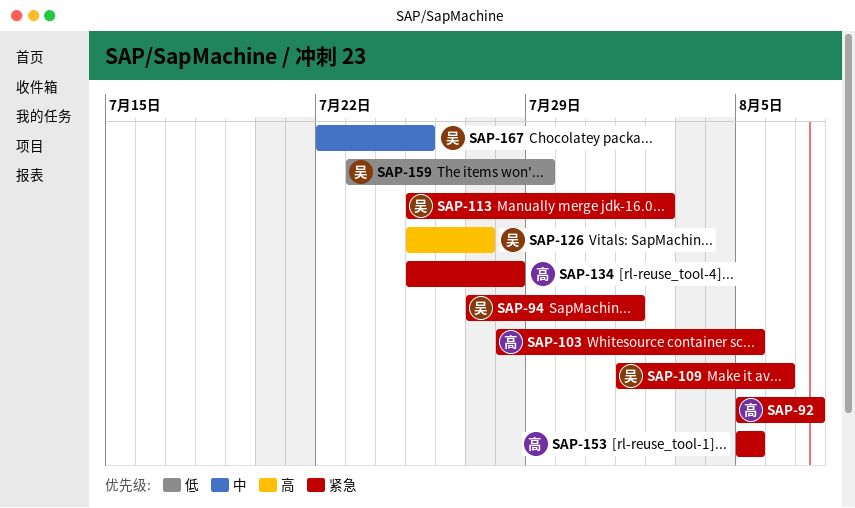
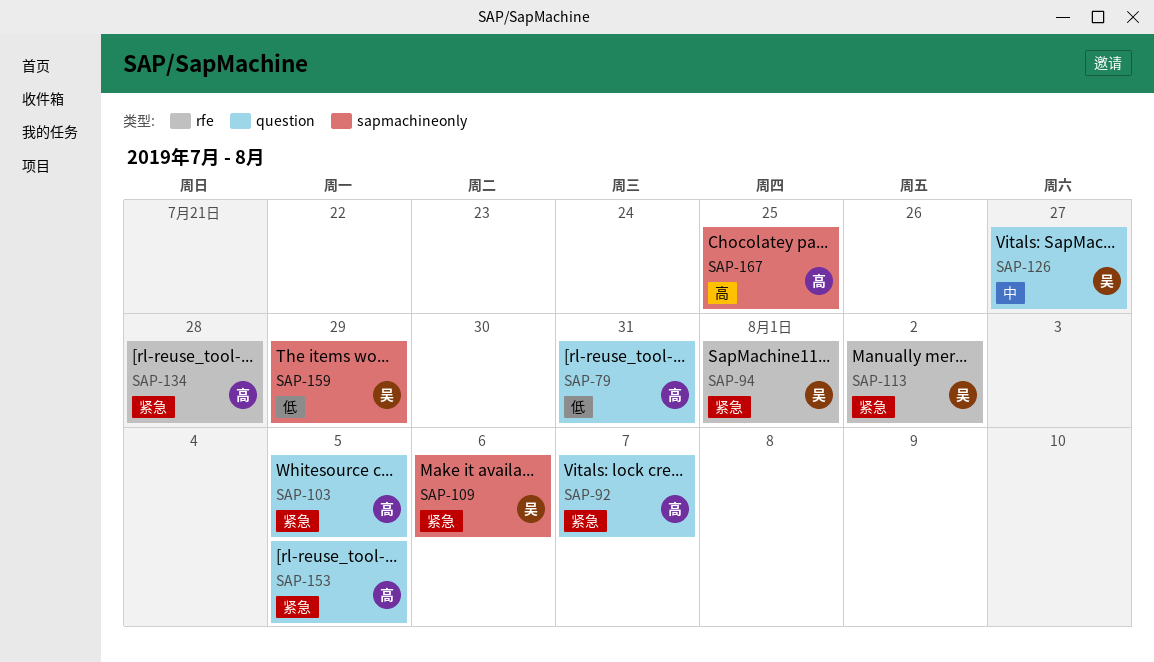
SAP-79: none -> present
SAP-126, priority: 高 -> 中
SAP-167, owner: 吴 -> 高
SAP-167, priority: 中 -> 高

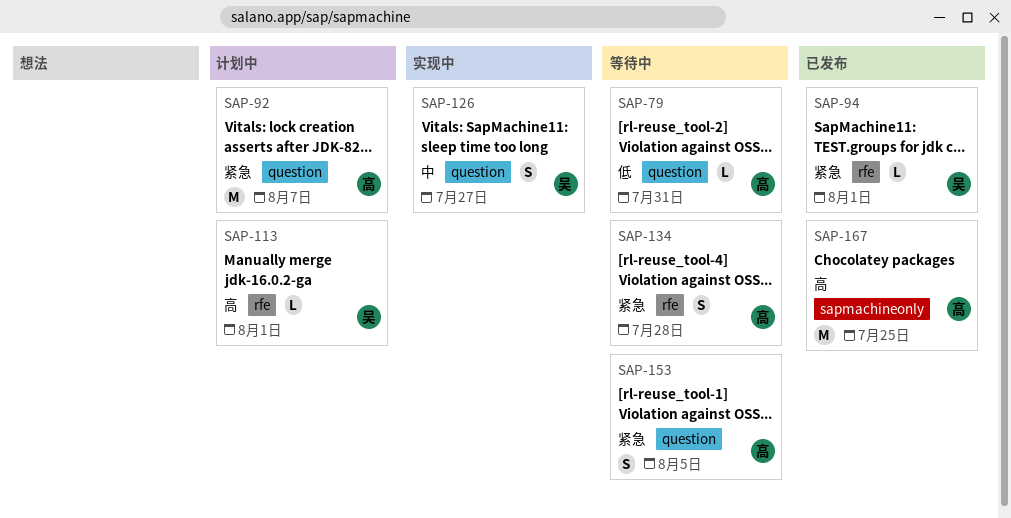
SAP-103: present -> none
SAP-109: present -> none
SAP-113, priority: 紧急 -> 高
SAP-113, due: Aug 2 -> Aug 1
SAP-159: present -> none

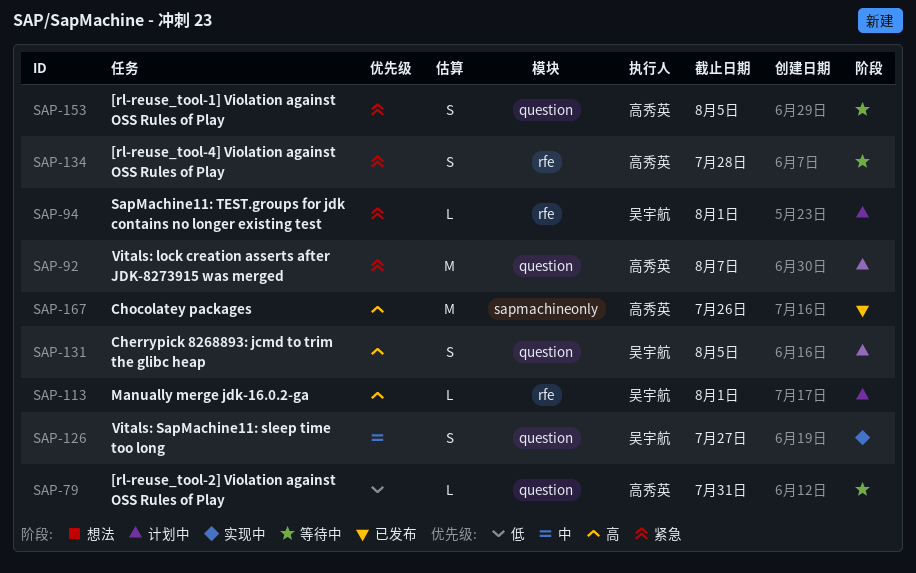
SAP-94, status: 已发布 -> 计划中
SAP-131: none -> present
SAP-167, due: Jul 25 -> Jul 26

